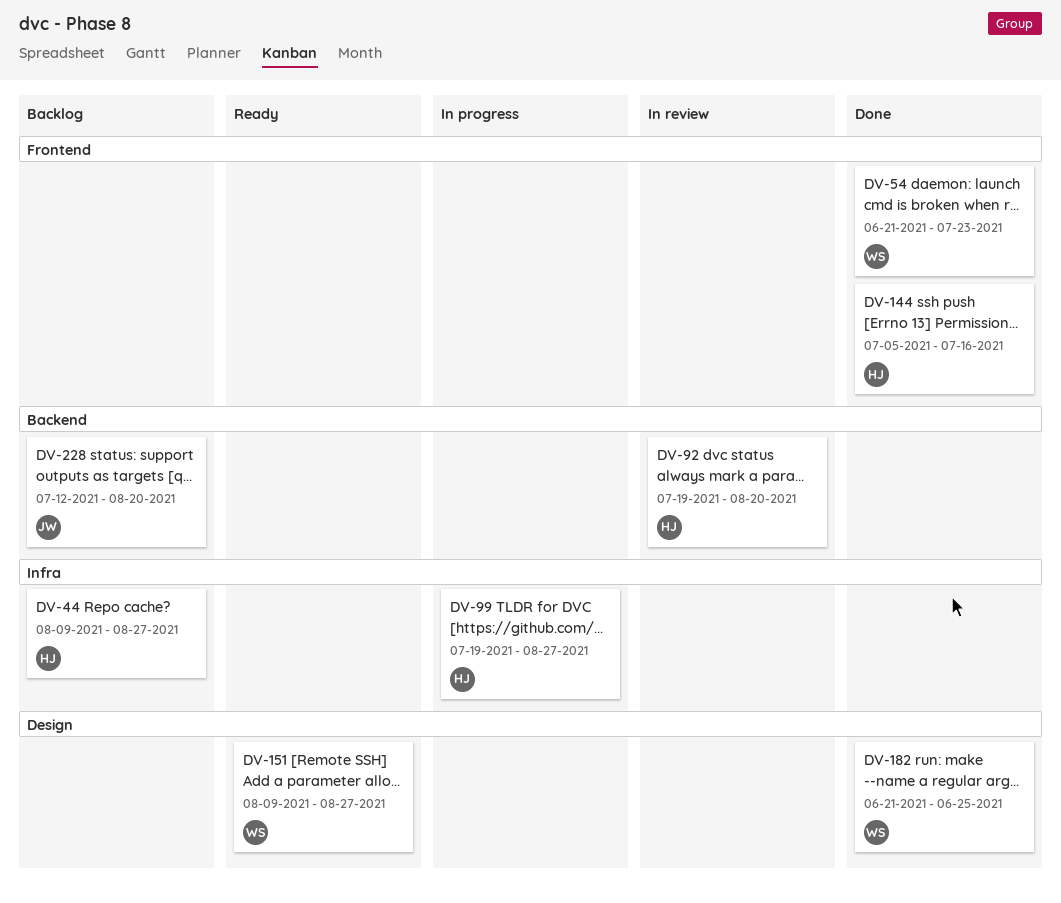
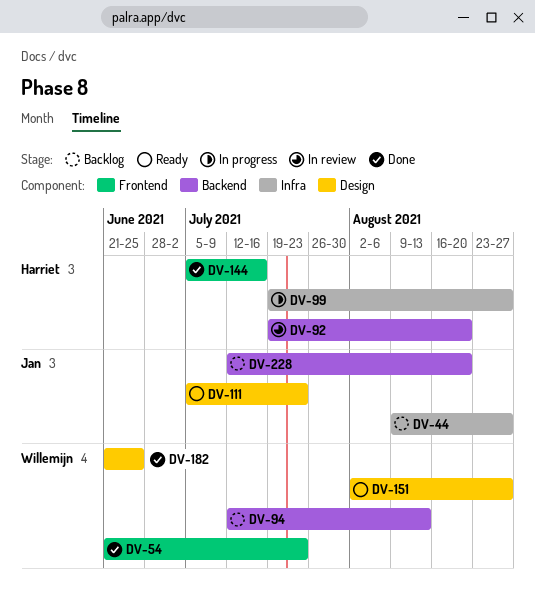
DV-44, owner: Harriet -> Jan
DV-94: none -> present
DV-111: none -> present
DV-151, start: Aug 9 -> Aug 2

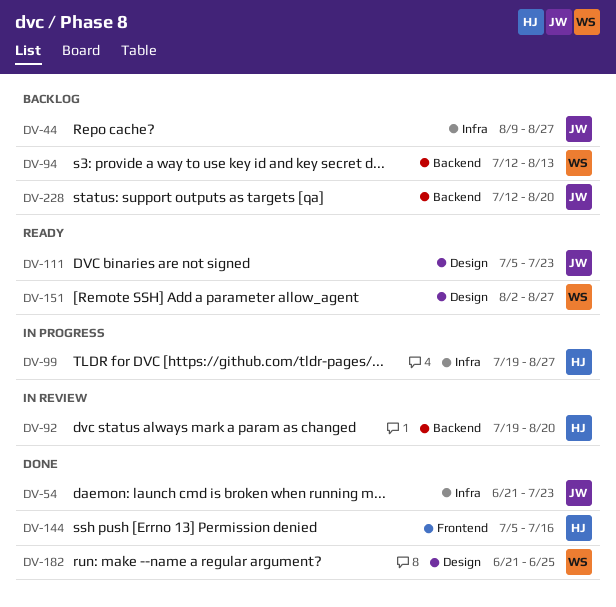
DV-54, owner: Willemijn -> Jan
DV-54, label: Frontend -> Infra

